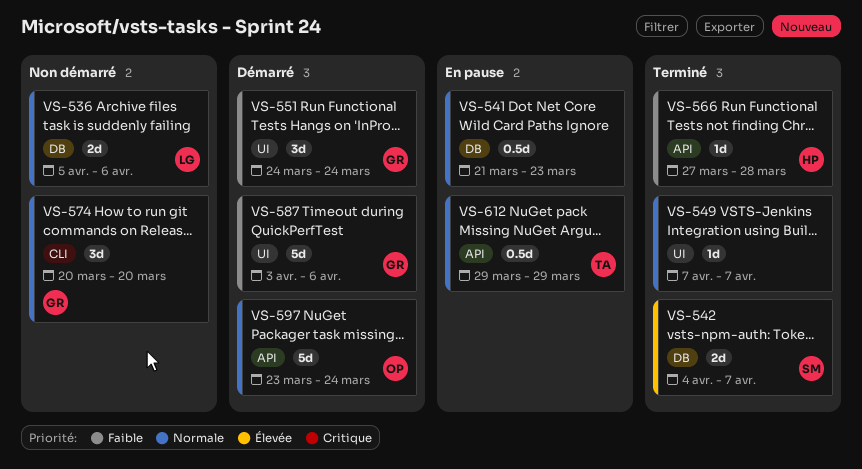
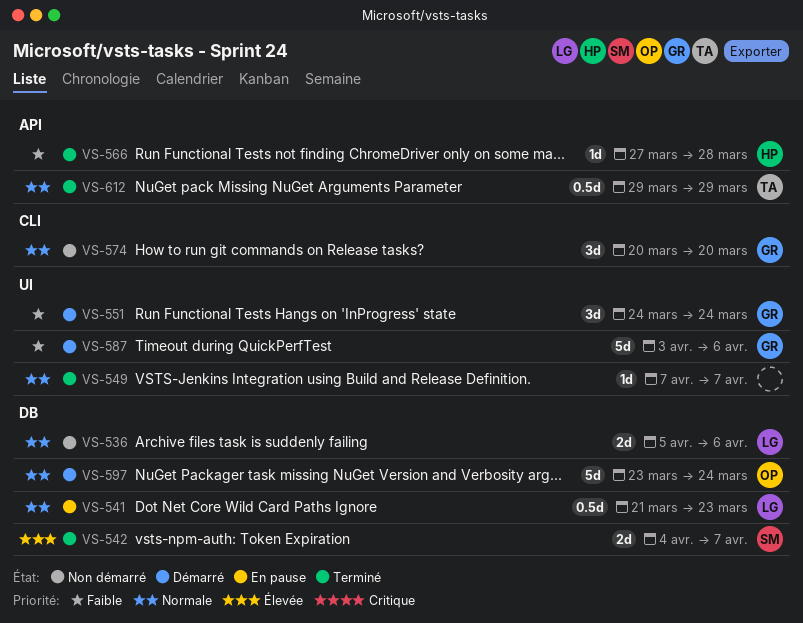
VS-541, owner: none -> LG
VS-597, label: API -> DB
VS-612, status: En pause -> Terminé

